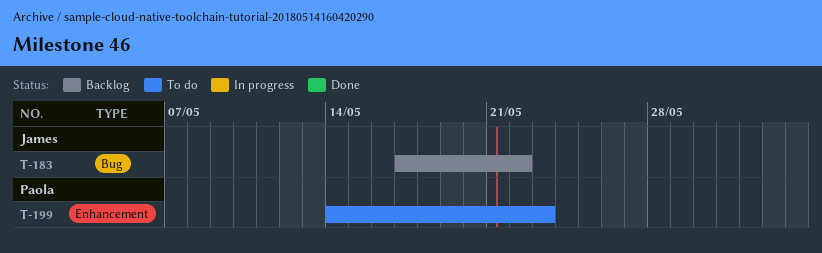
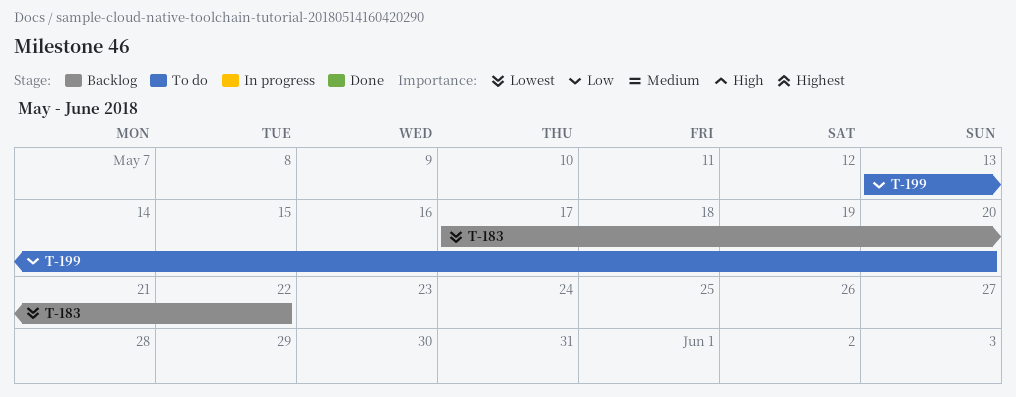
T-199, start: May 14 -> May 13
T-199, due: May 23 -> May 20

